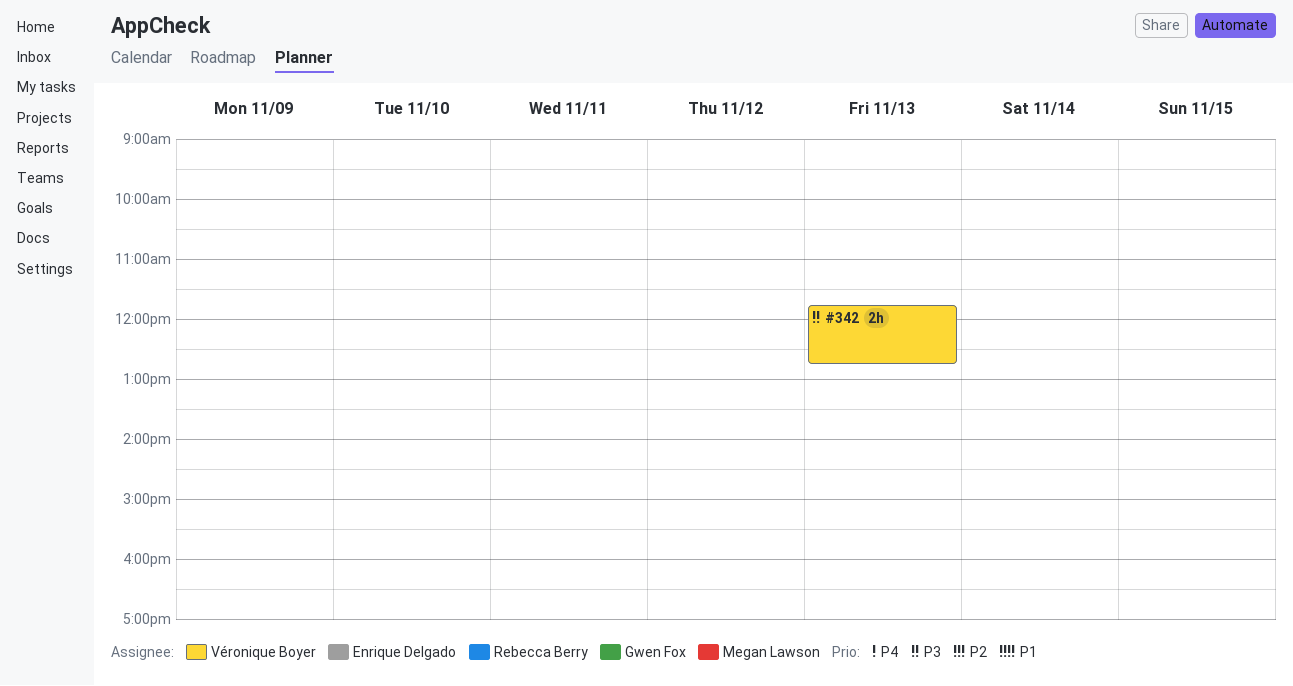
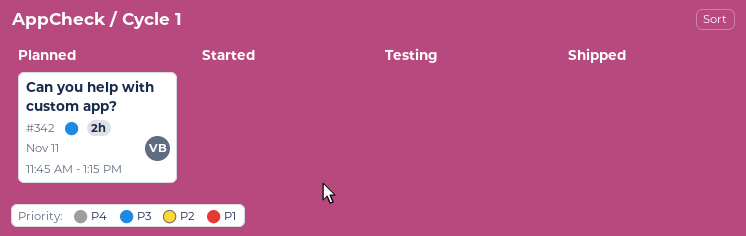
#342, day: Nov 13 -> Nov 11
#342, ends: 12:45 -> 13:15

